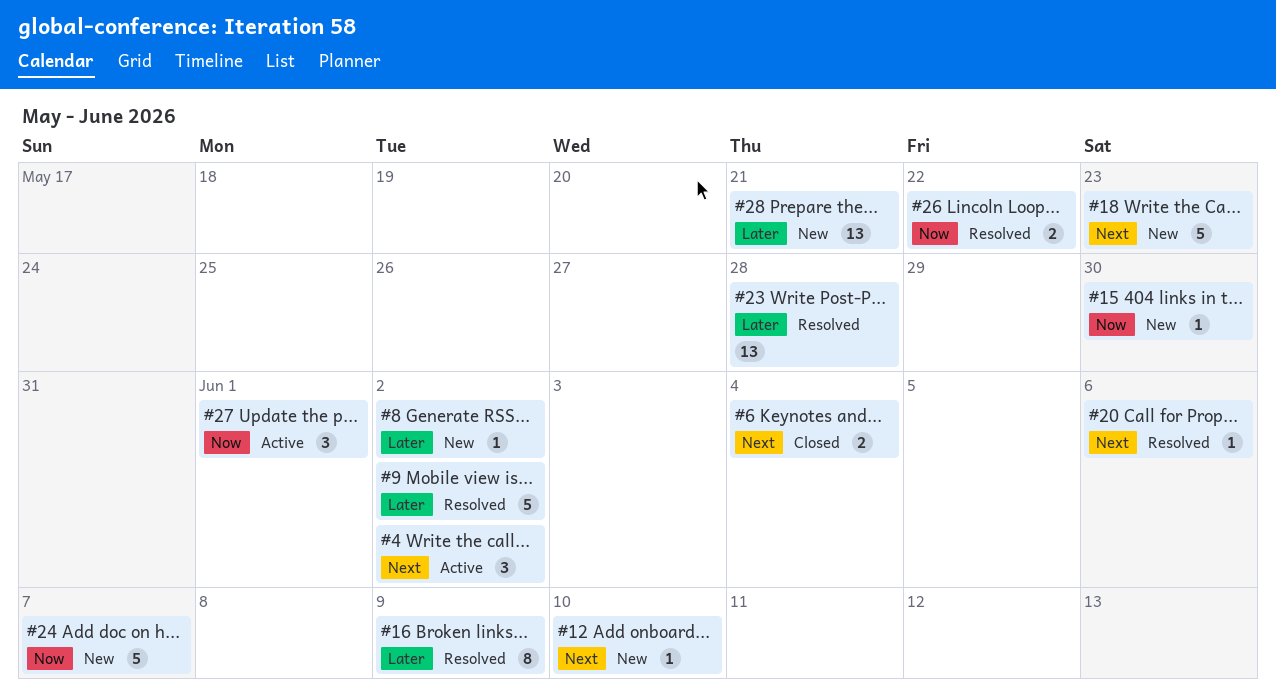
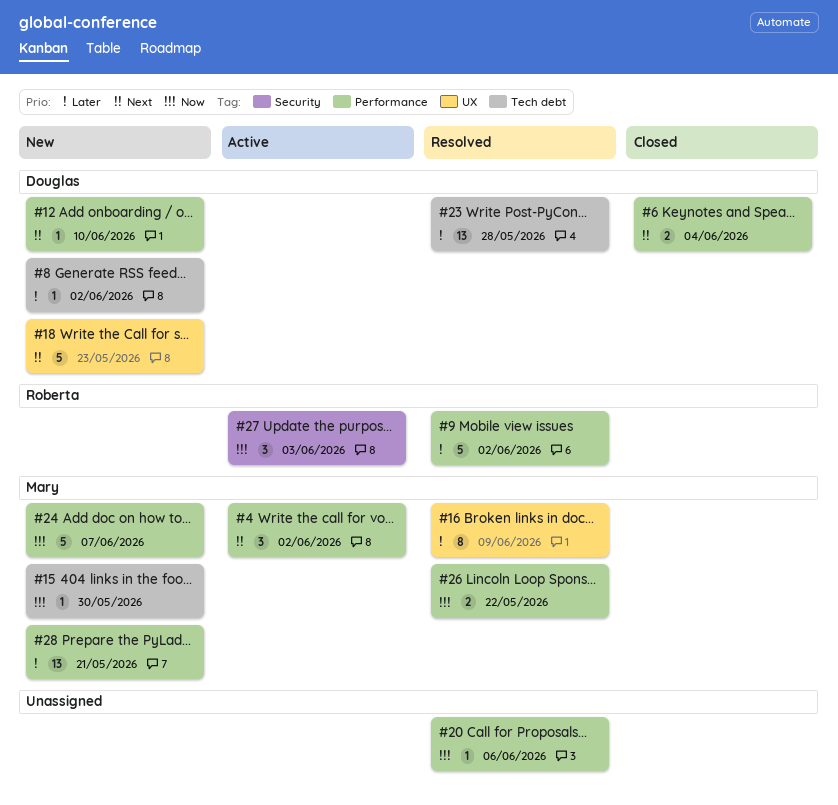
#20, priority: Next -> Now
#27, due: Jun 1 -> Jun 3

